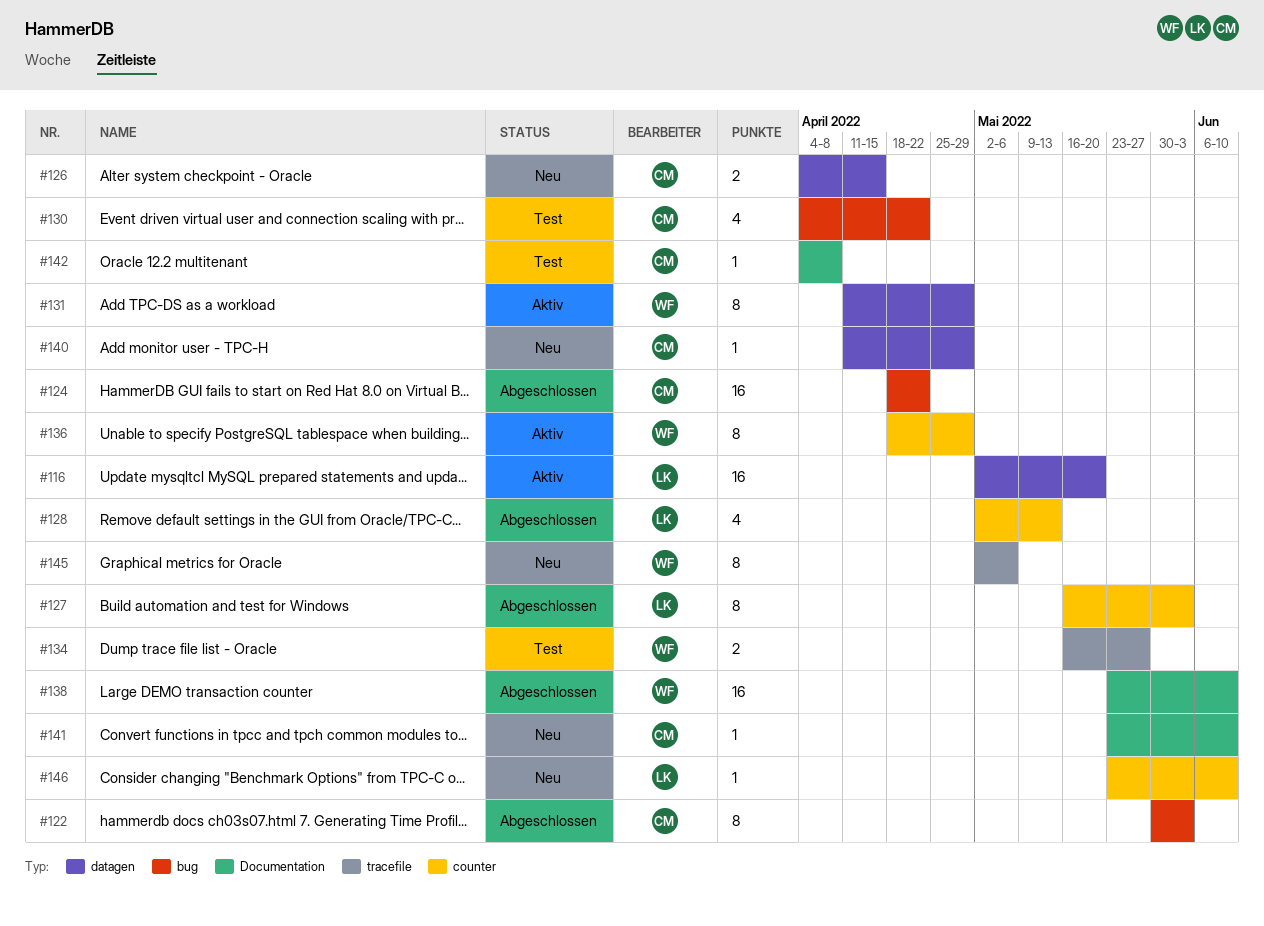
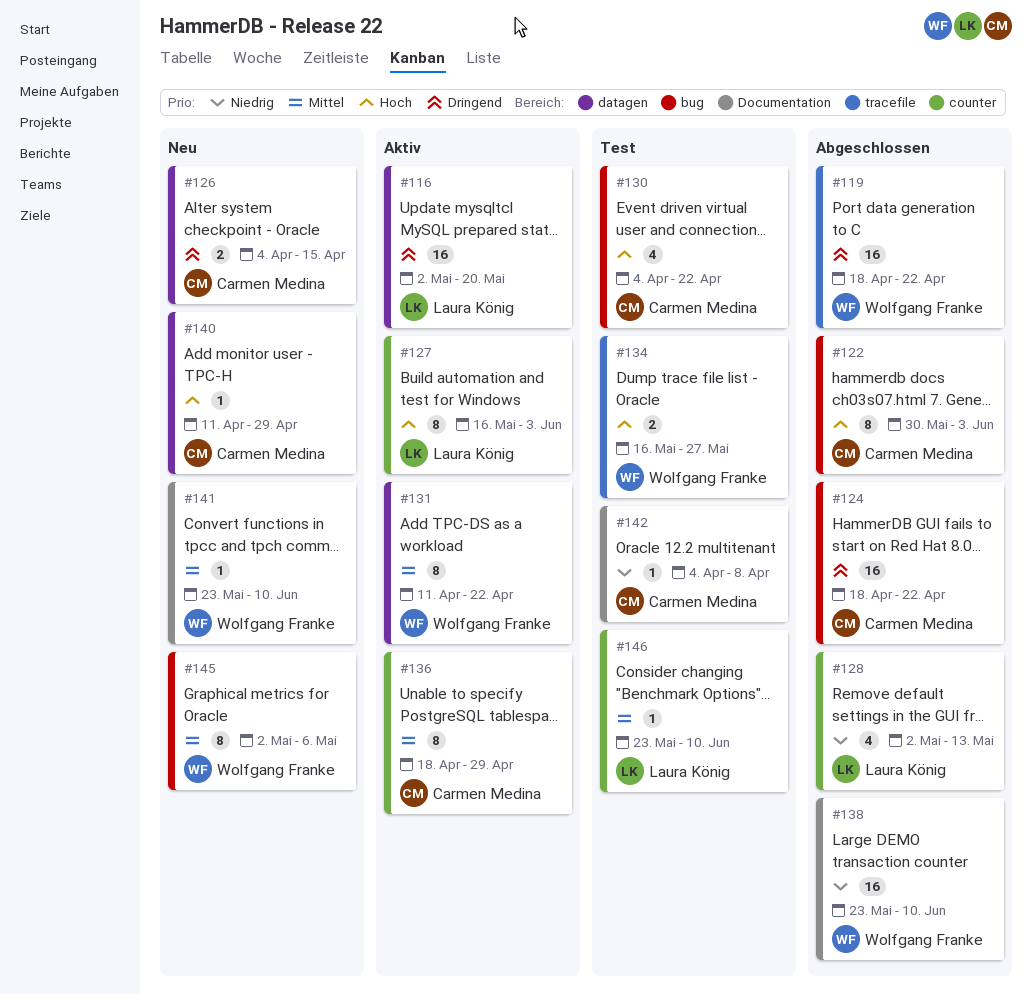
#119: none -> present
#127, status: Abgeschlossen -> Aktiv
#131, due: Apr 29 -> Apr 22
#136, owner: Wolfgang Franke -> Carmen Medina
#141, owner: Carmen Medina -> Wolfgang Franke
#145, label: tracefile -> bug
#146, status: Neu -> Test

